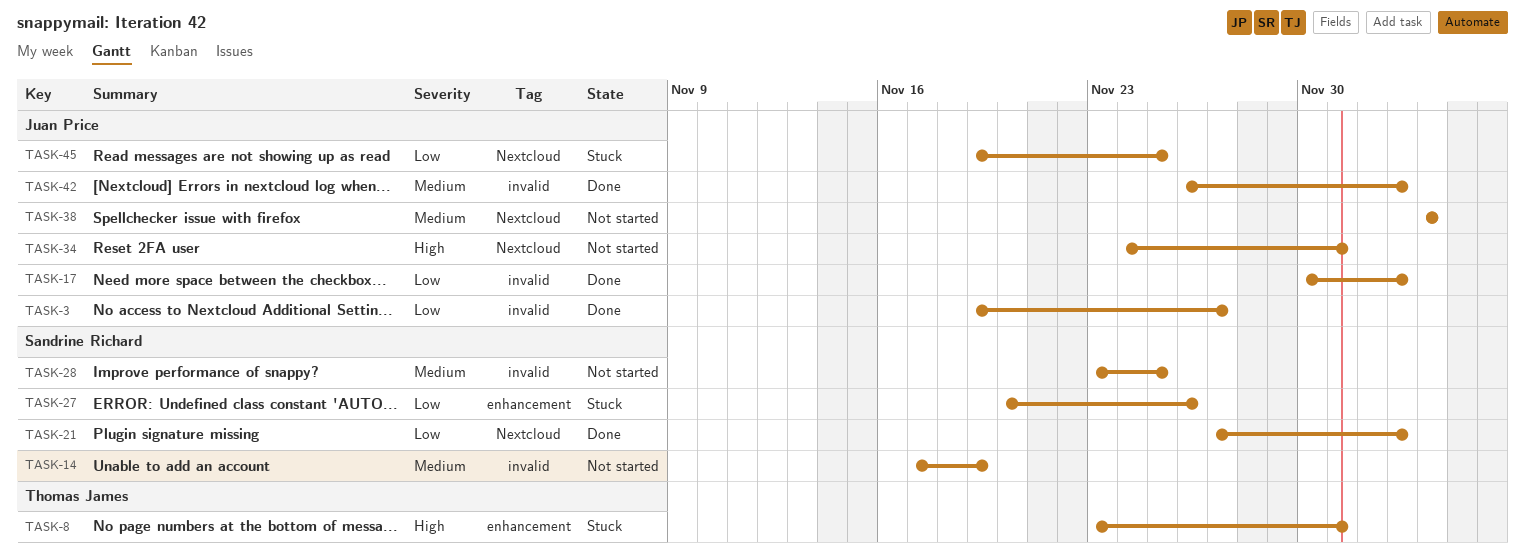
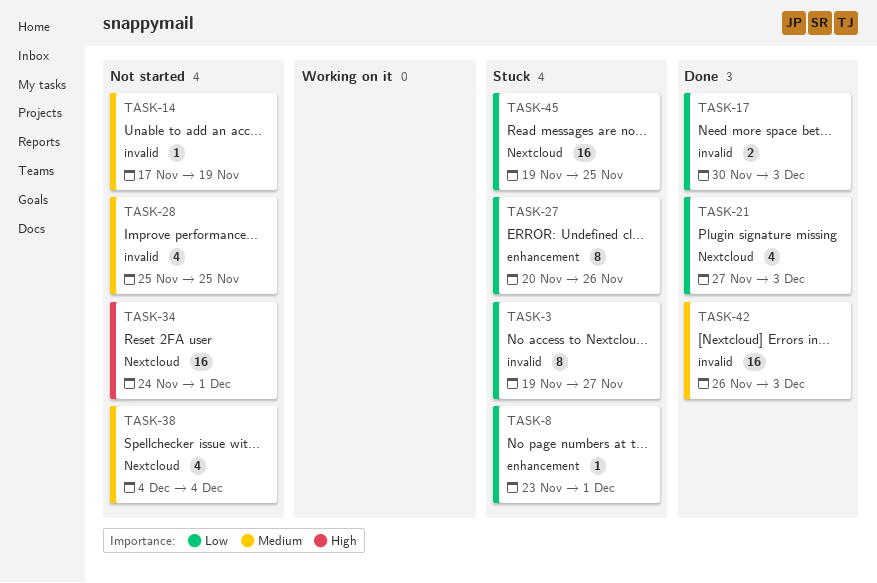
TASK-3, status: Done -> Stuck
TASK-8, priority: High -> Low
TASK-28, start: Nov 23 -> Nov 25

